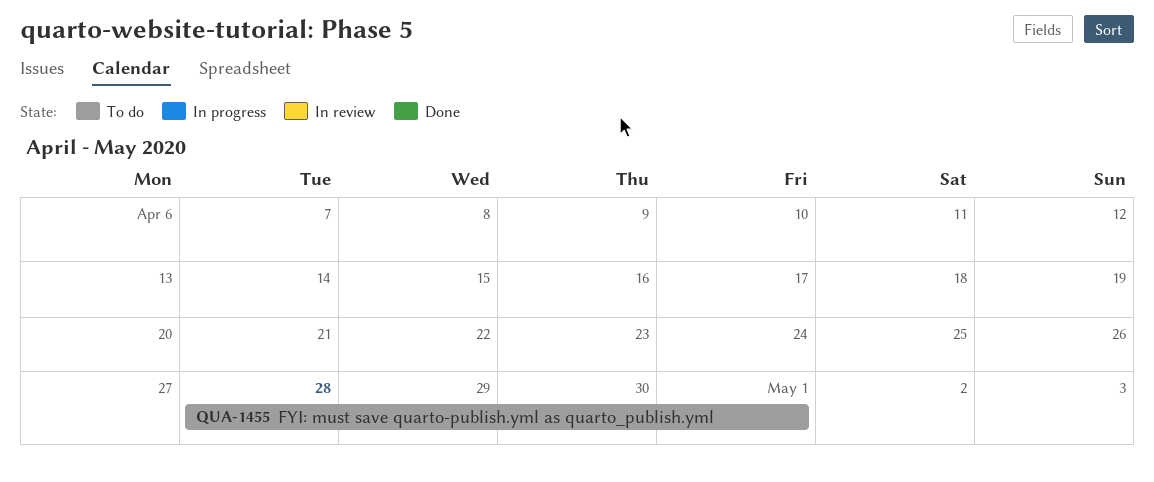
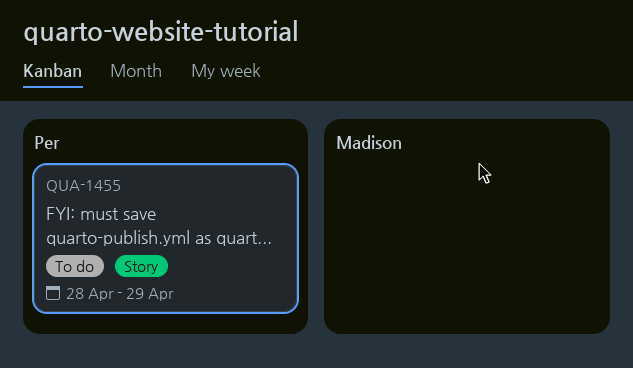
QUA-1455, due: May 1 -> Apr 29

